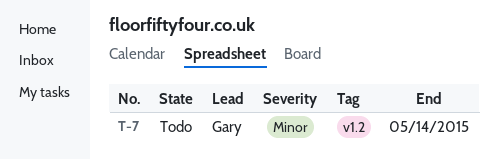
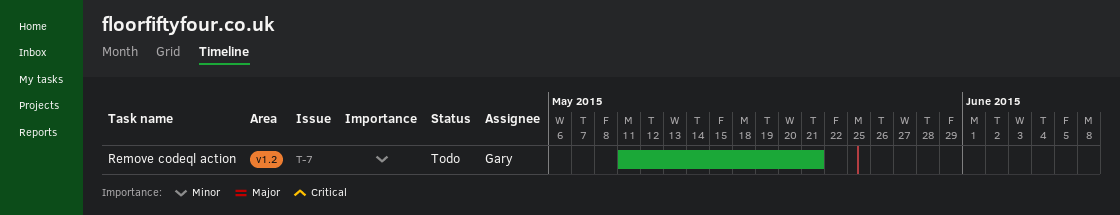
T-7, due: May 14 -> May 21

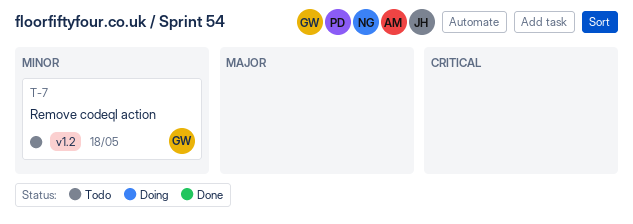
T-7, due: May 21 -> May 18

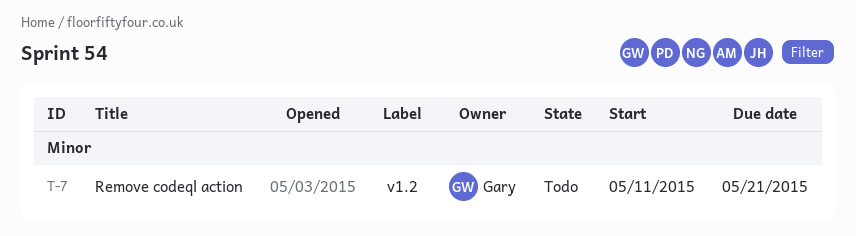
T-7, due: May 18 -> May 21

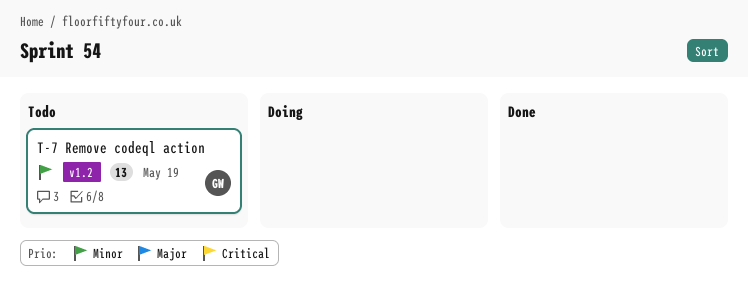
T-7, due: May 21 -> May 19

